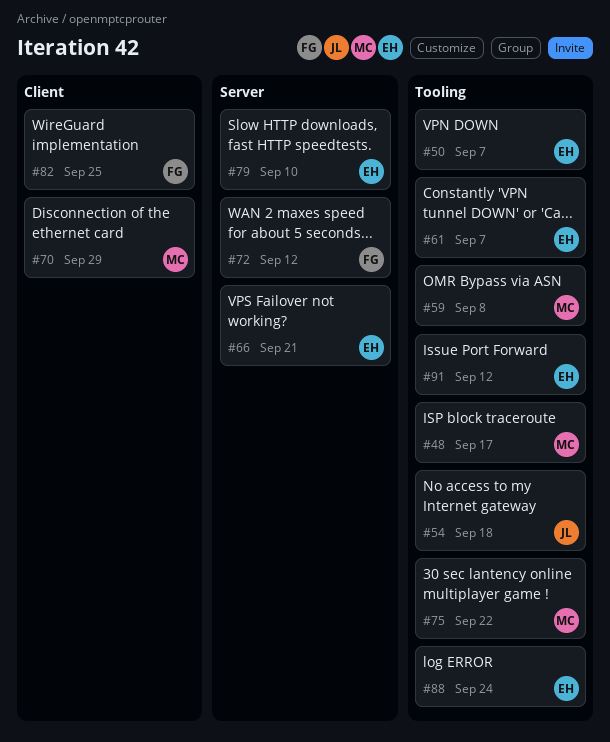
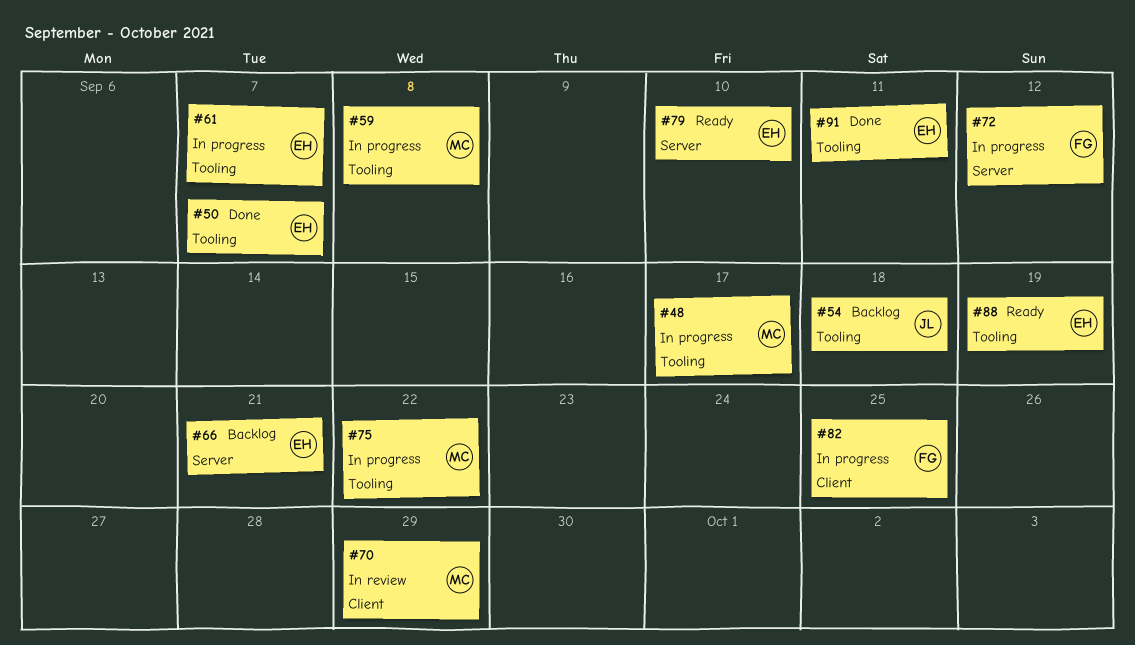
#88, due: Sep 24 -> Sep 19
#91, due: Sep 12 -> Sep 11

